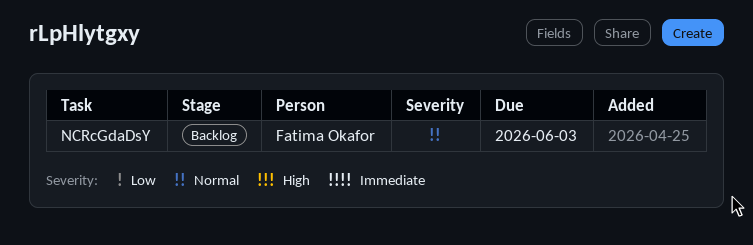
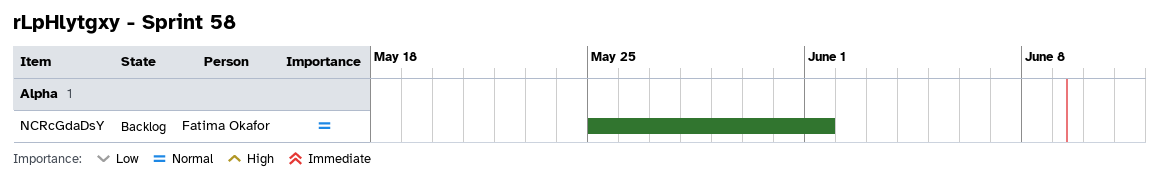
NCRcGdaDsY, due: Jun 3 -> Jun 1

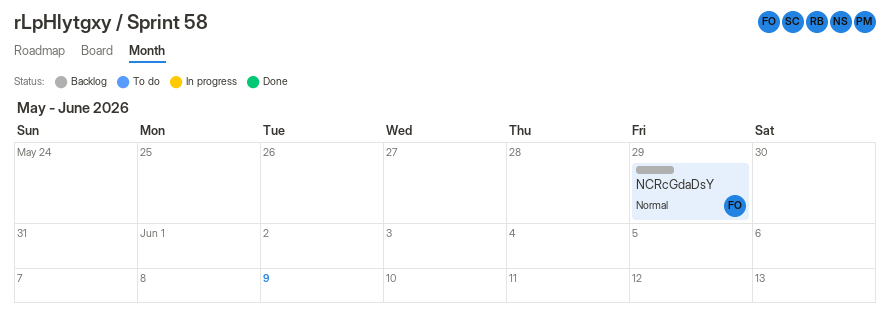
NCRcGdaDsY, due: Jun 1 -> May 29

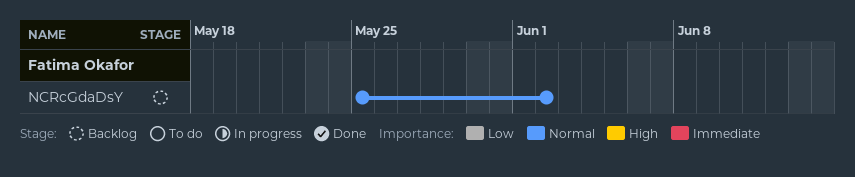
NCRcGdaDsY, due: May 29 -> Jun 2

